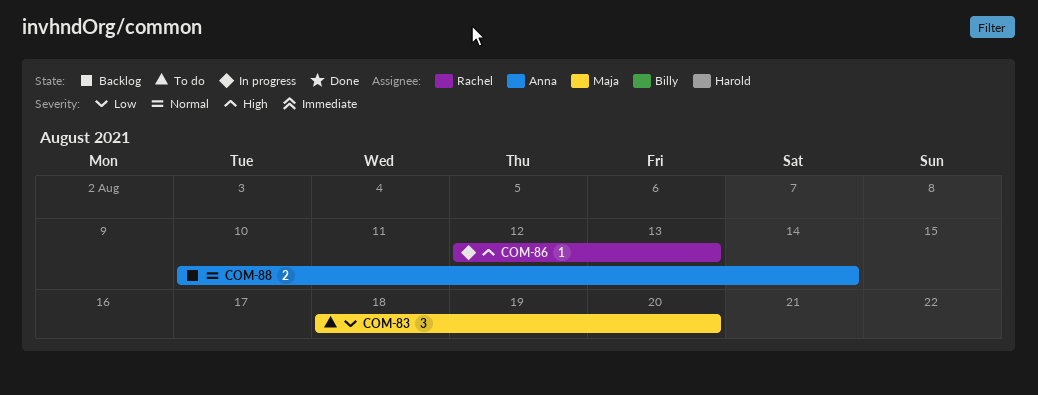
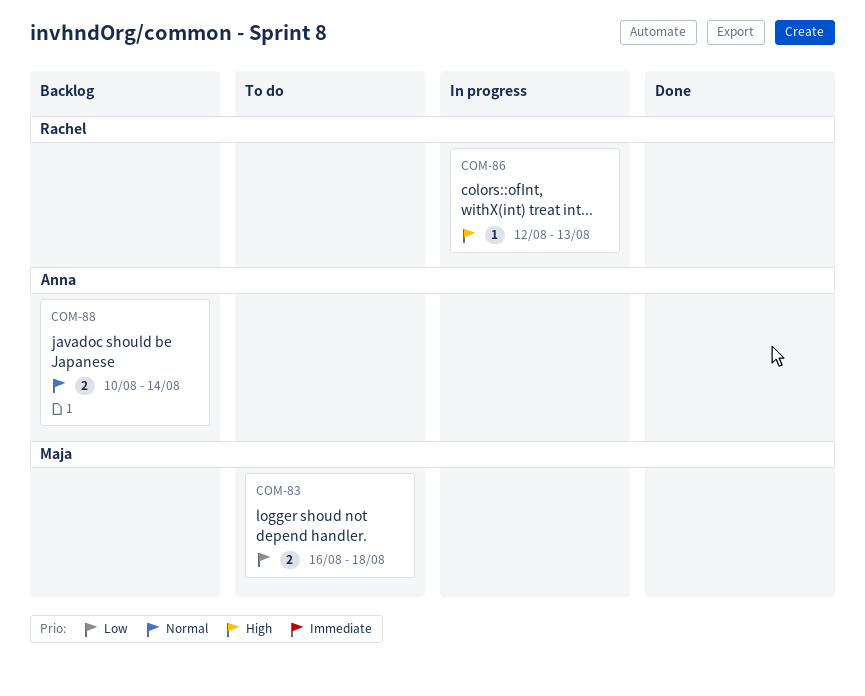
COM-83, estimate: 3 -> 2
COM-83, start: Aug 18 -> Aug 16
COM-83, due: Aug 20 -> Aug 18

